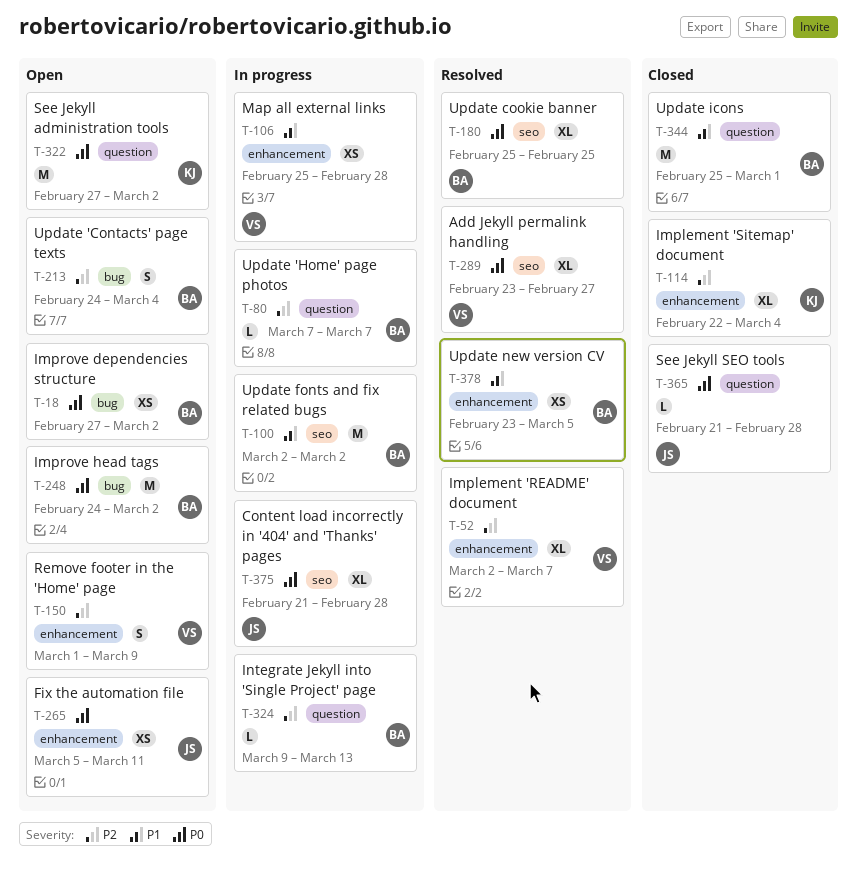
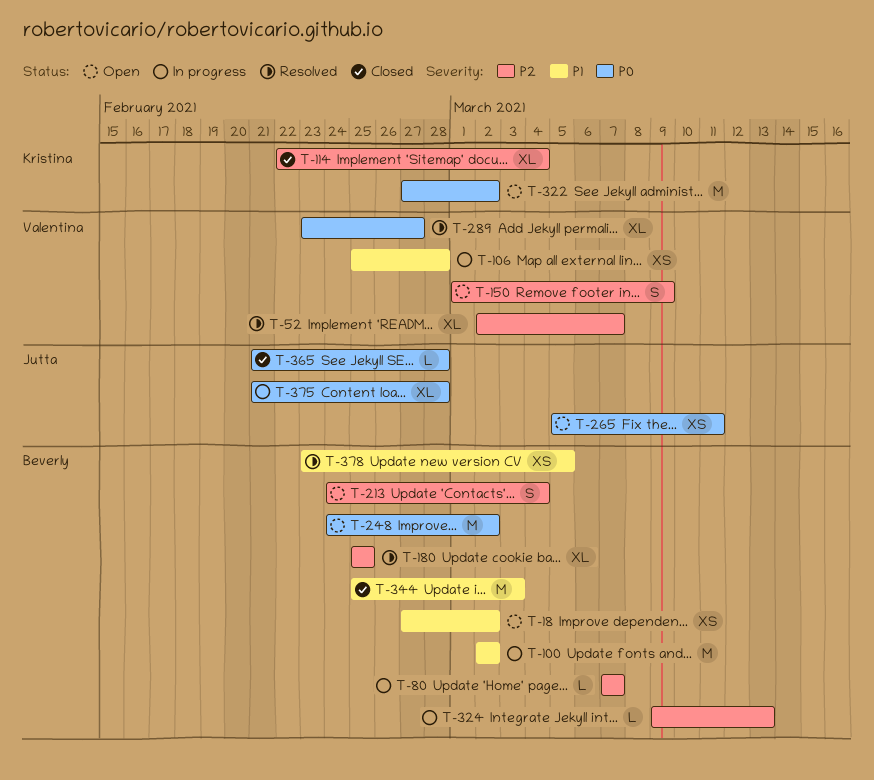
T-18, priority: P0 -> P1
T-180, priority: P0 -> P2
T-344, due: Mar 1 -> Mar 3

